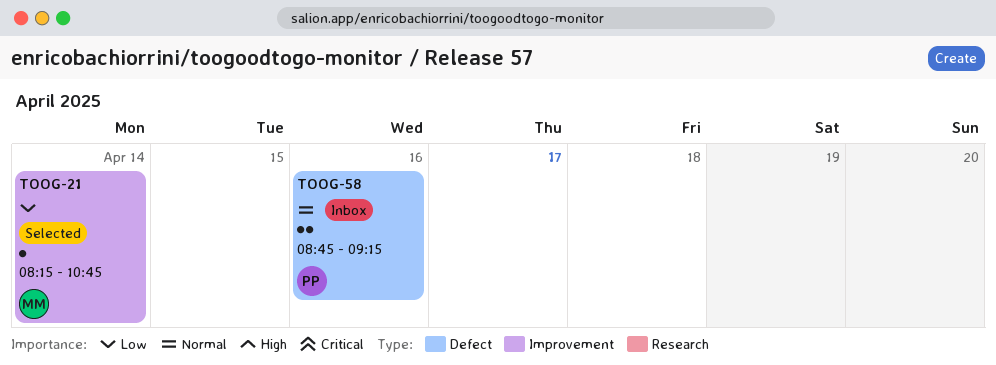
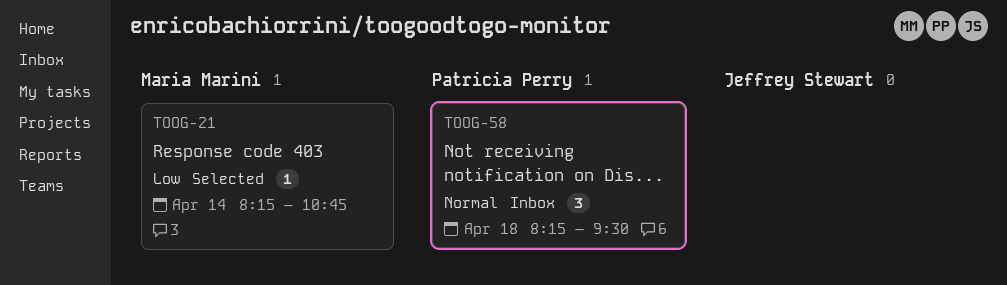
TOOG-58, estimate: 2 -> 3
TOOG-58, day: Apr 16 -> Apr 18
TOOG-58, begins: 08:45 -> 08:15
TOOG-58, ends: 09:15 -> 09:30

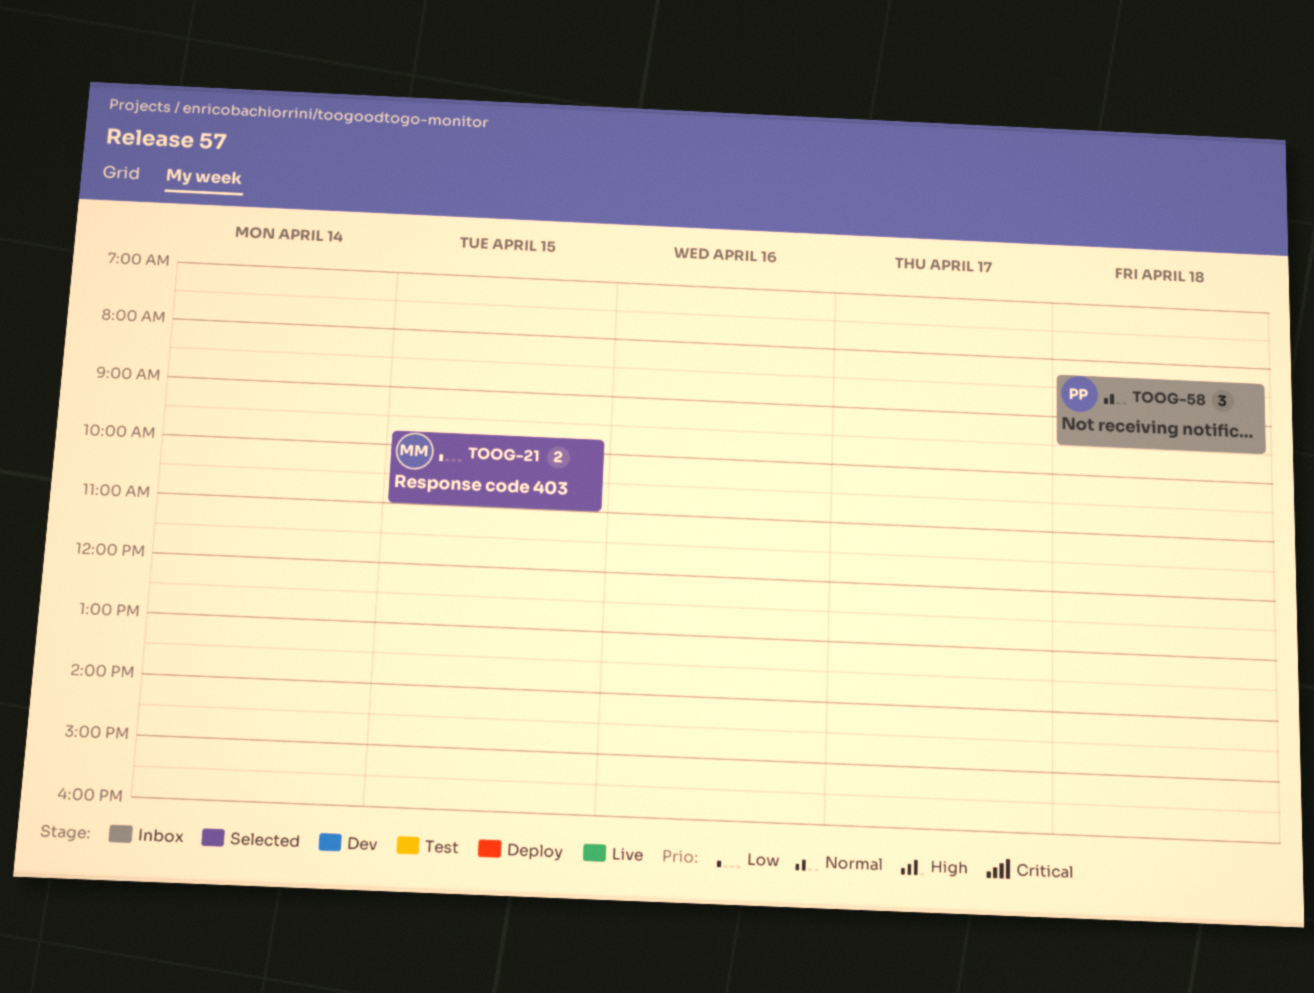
TOOG-21, estimate: 1 -> 2
TOOG-21, day: Apr 14 -> Apr 15
TOOG-21, begins: 08:15 -> 09:45
TOOG-21, ends: 10:45 -> 11:00

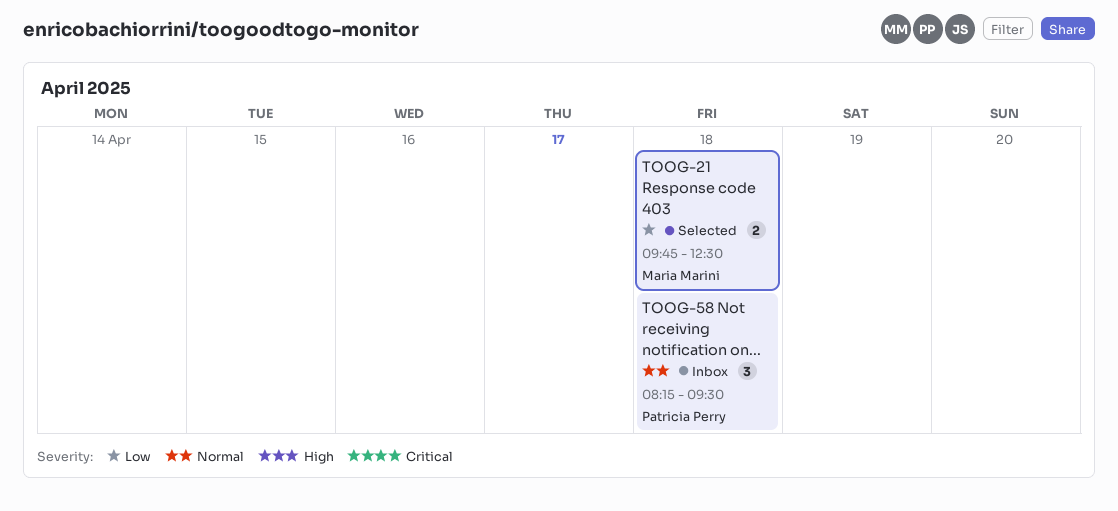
TOOG-21, day: Apr 15 -> Apr 18
TOOG-21, ends: 11:00 -> 12:30

